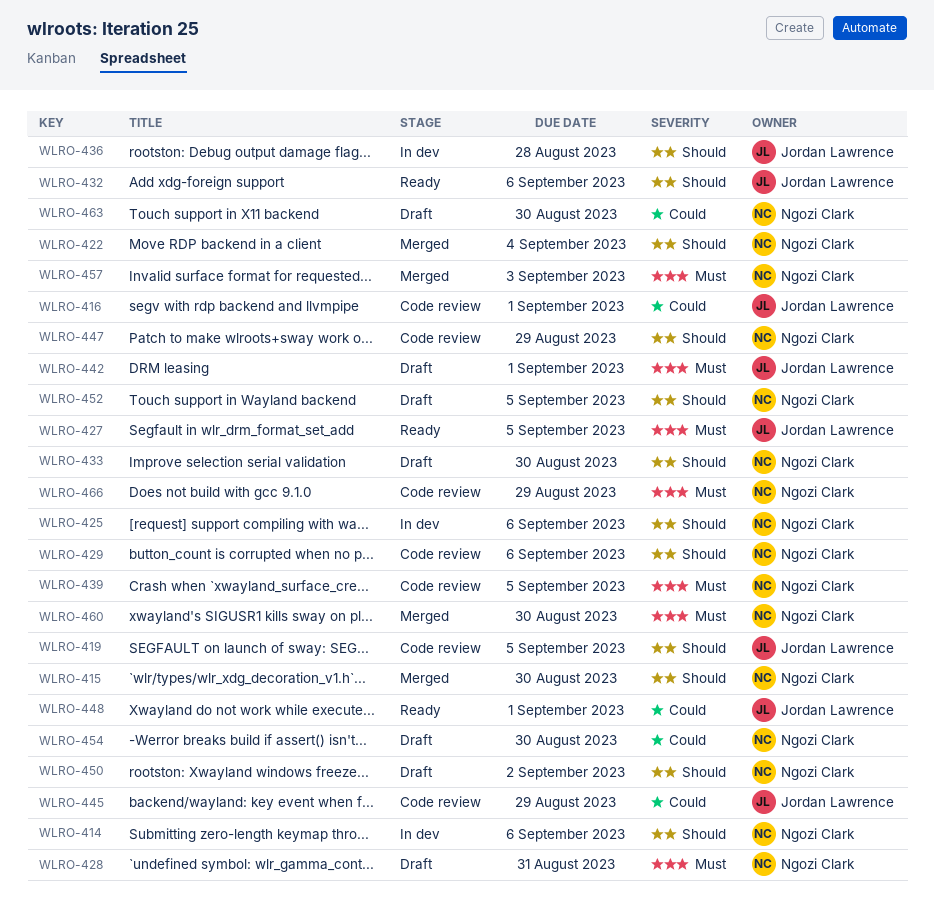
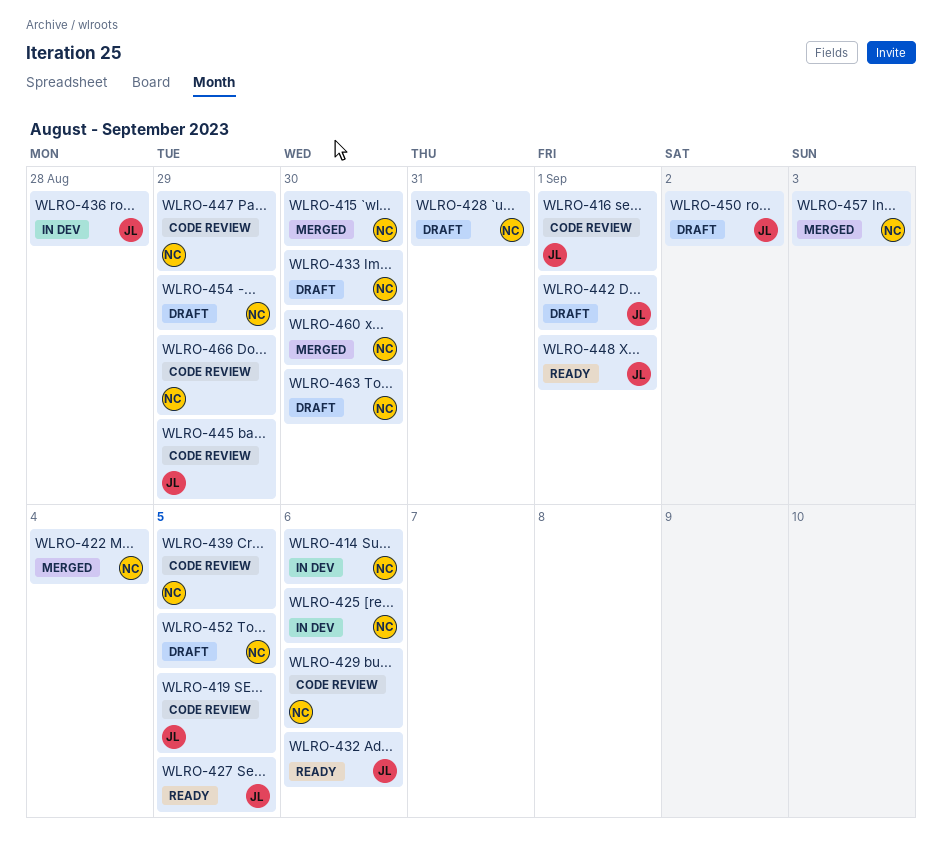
WLRO-450, owner: Ngozi Clark -> Jordan Lawrence
WLRO-454, due: Aug 30 -> Aug 29

